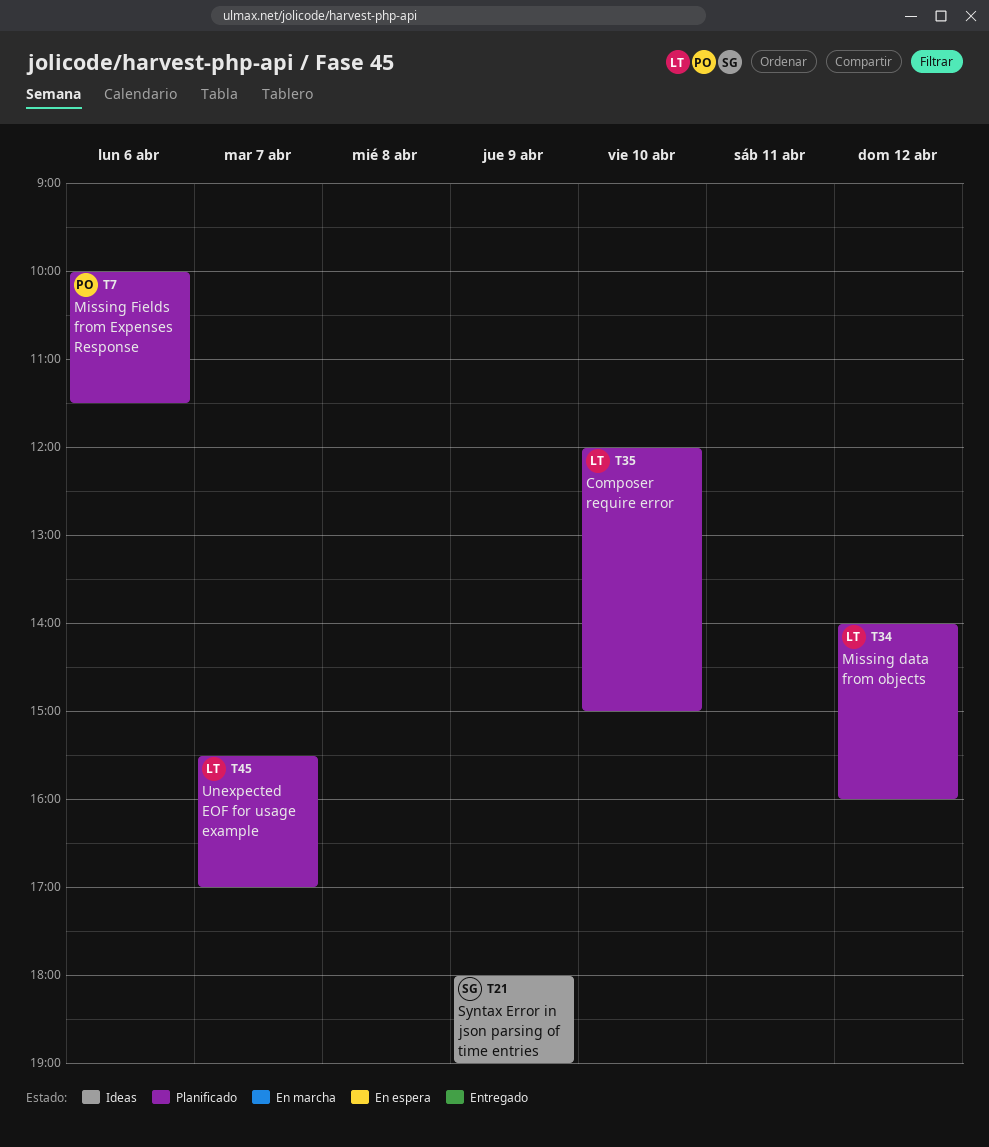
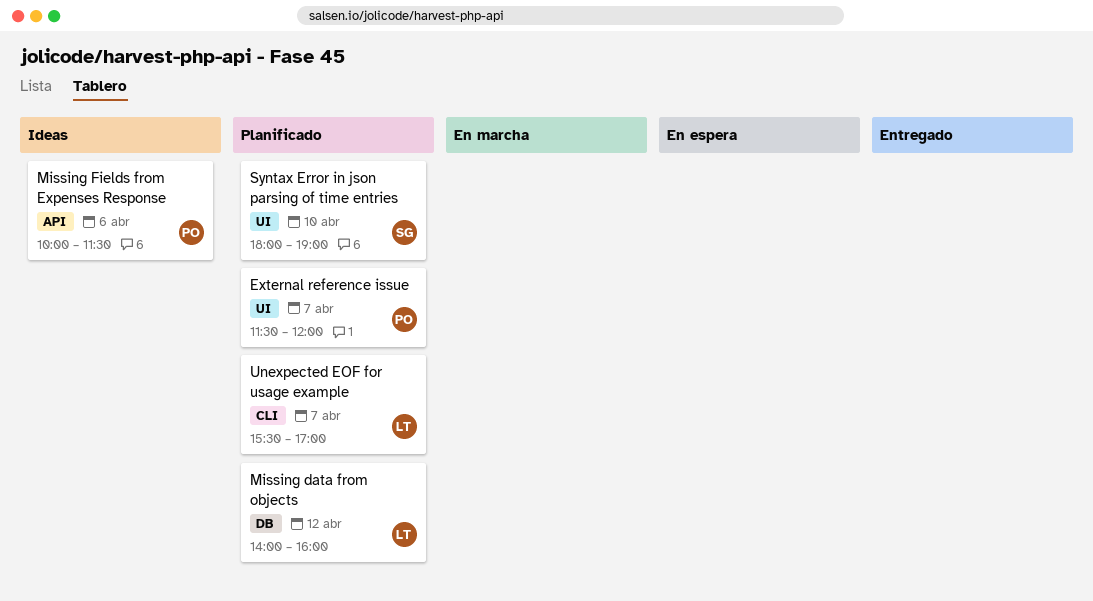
Composer require error: present -> none
External reference issue: none -> present
Missing Fields from Expenses Response, status: Planificado -> Ideas
Syntax Error in json parsing of time entries, status: Ideas -> Planificado
Syntax Error in json parsing of time entries, day: Apr 9 -> Apr 10

